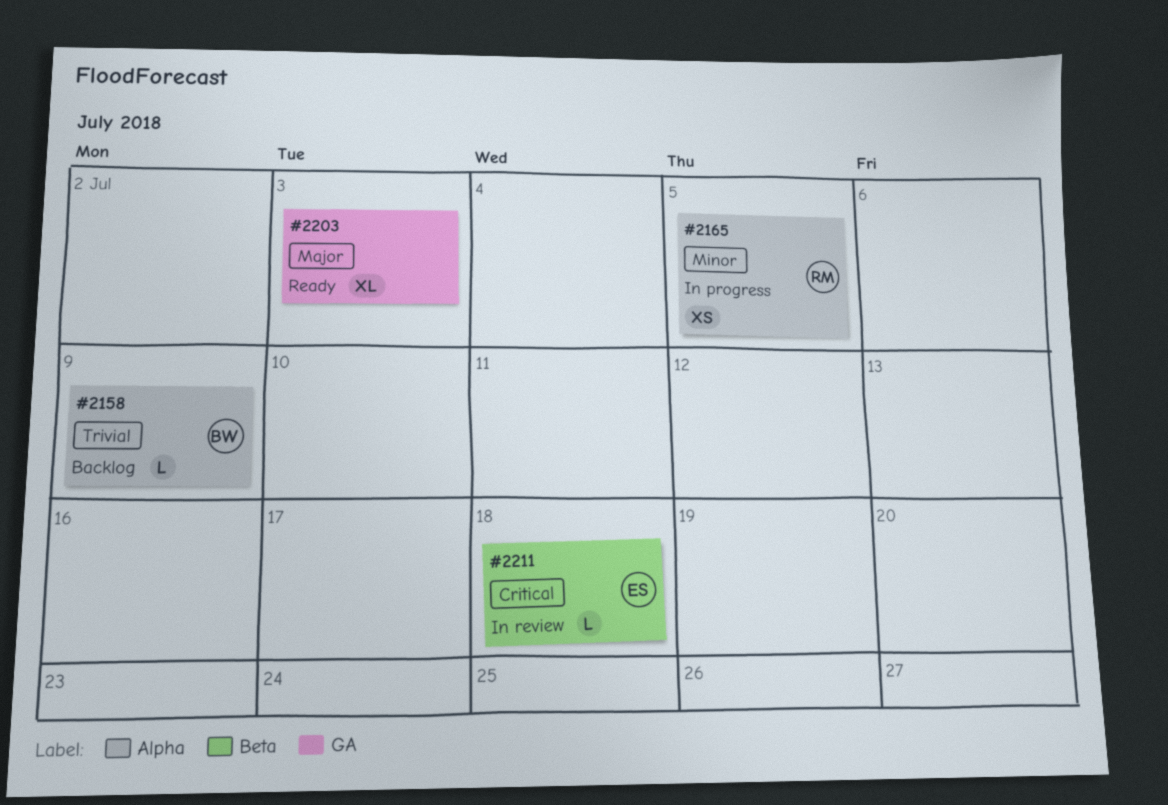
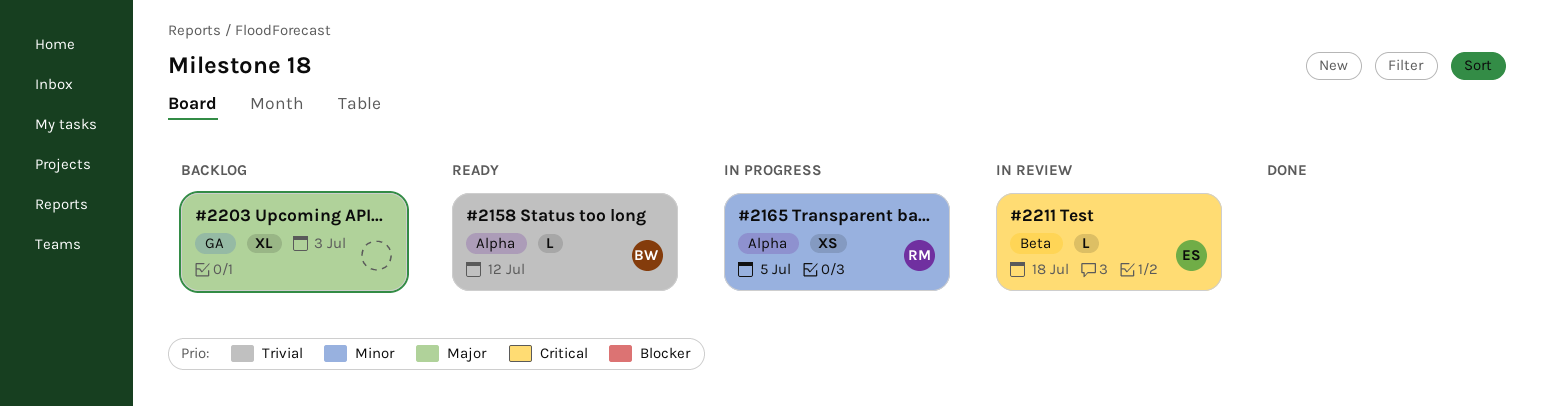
#2158, status: Backlog -> Ready
#2158, due: Jul 9 -> Jul 12
#2203, status: Ready -> Backlog

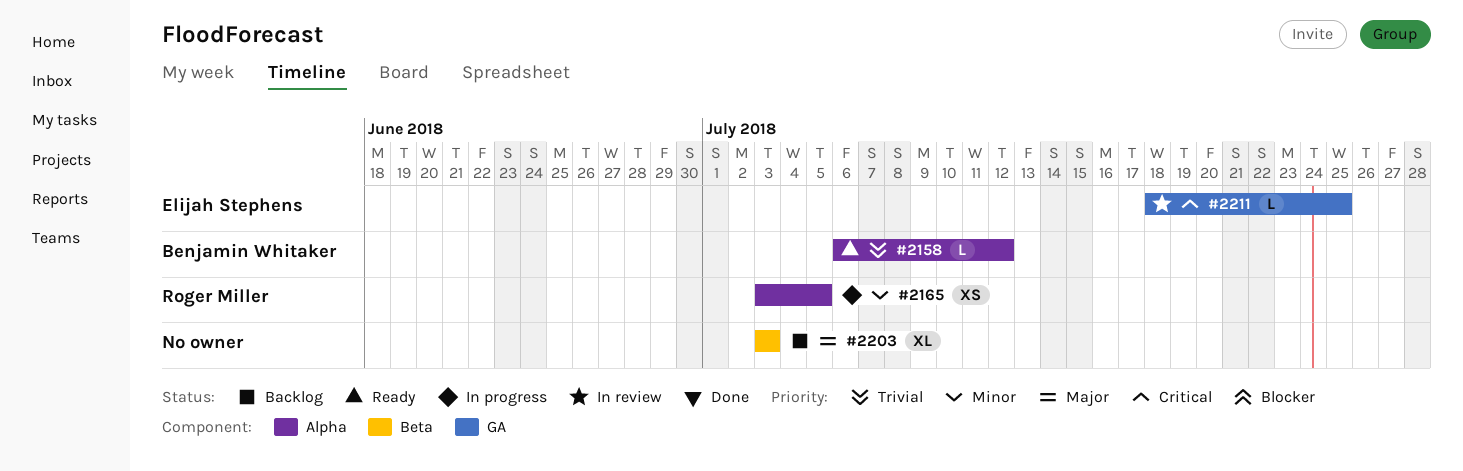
#2203, label: GA -> Beta
#2211, label: Beta -> GA
#2211, due: Jul 18 -> Jul 25

